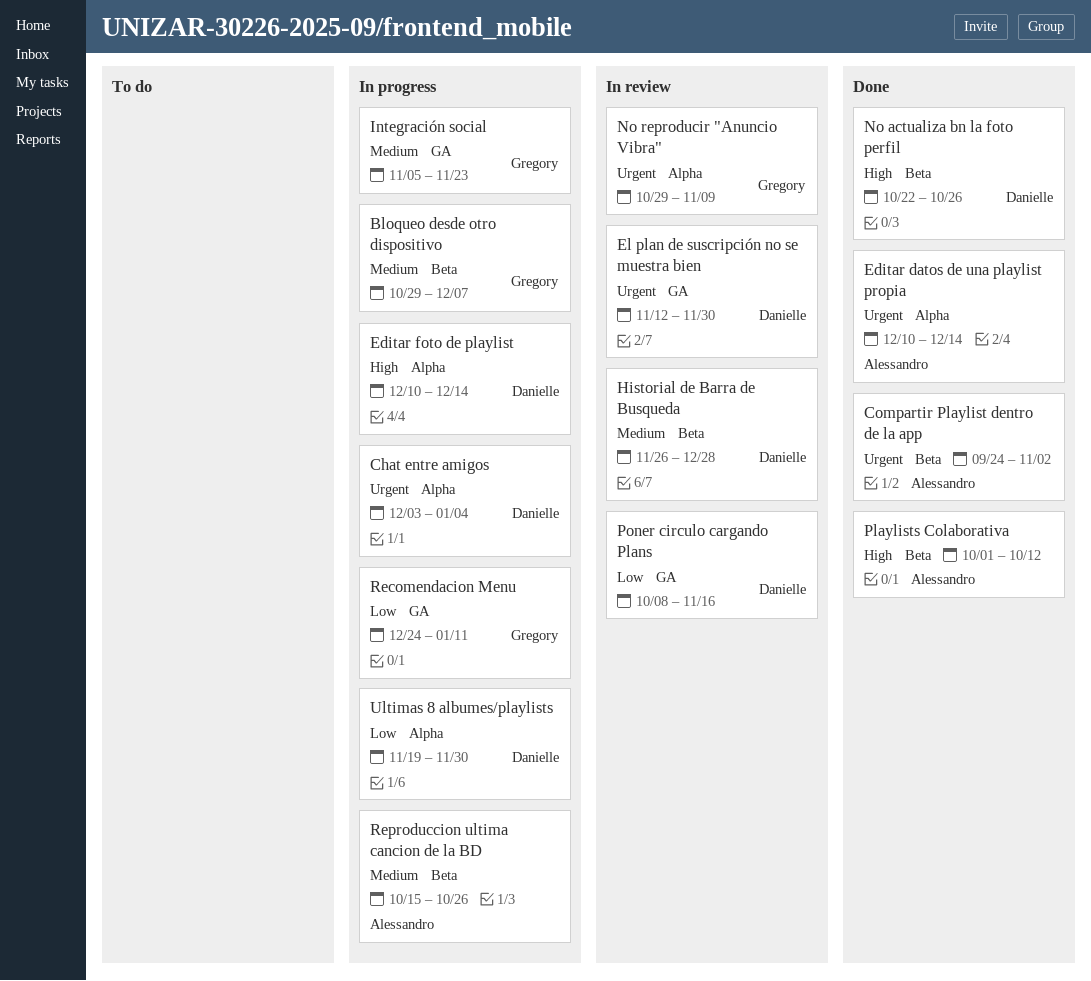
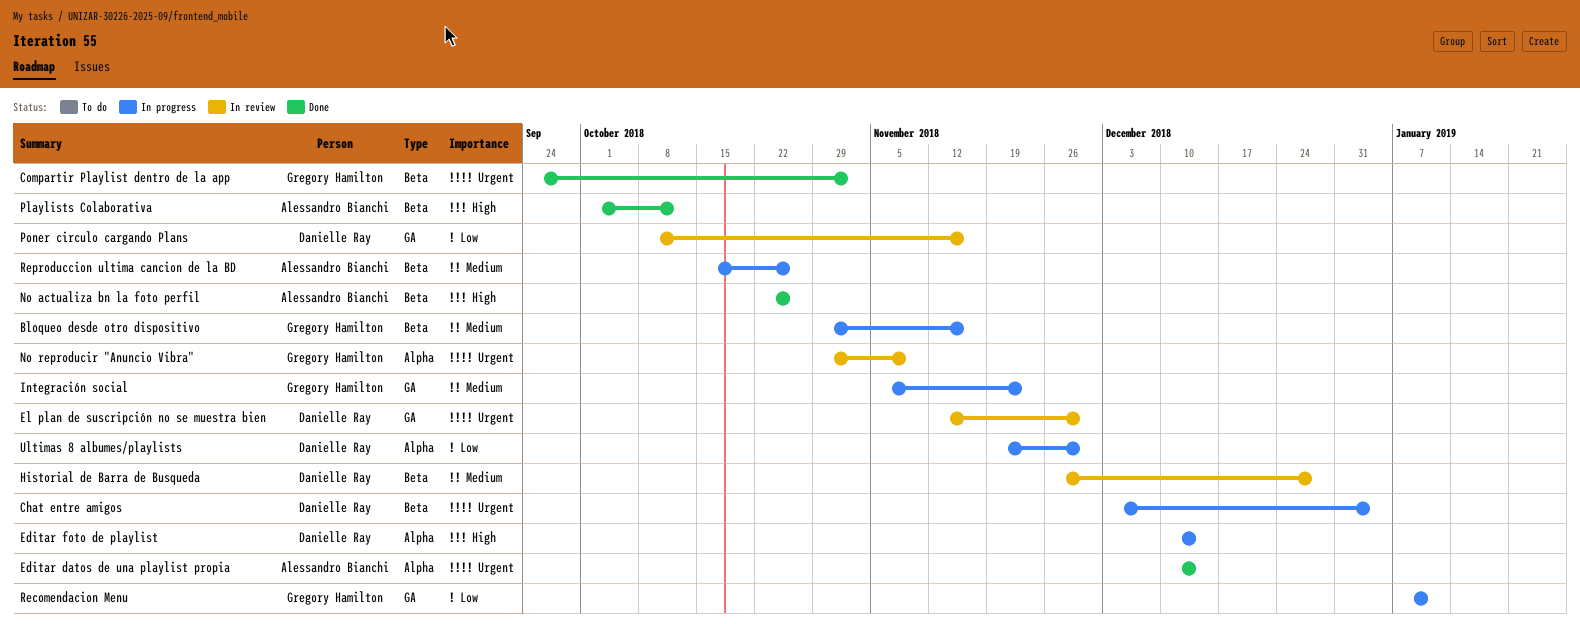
Bloqueo desde otro dispositivo, due: Dec 7 -> Nov 16
Chat entre amigos, label: Alpha -> Beta
Compartir Playlist dentro de la app, owner: Alessandro Bianchi -> Gregory Hamilton
No actualiza bn la foto perfil, owner: Danielle Ray -> Alessandro Bianchi
Recomendacion Menu, start: Dec 24 -> Jan 7

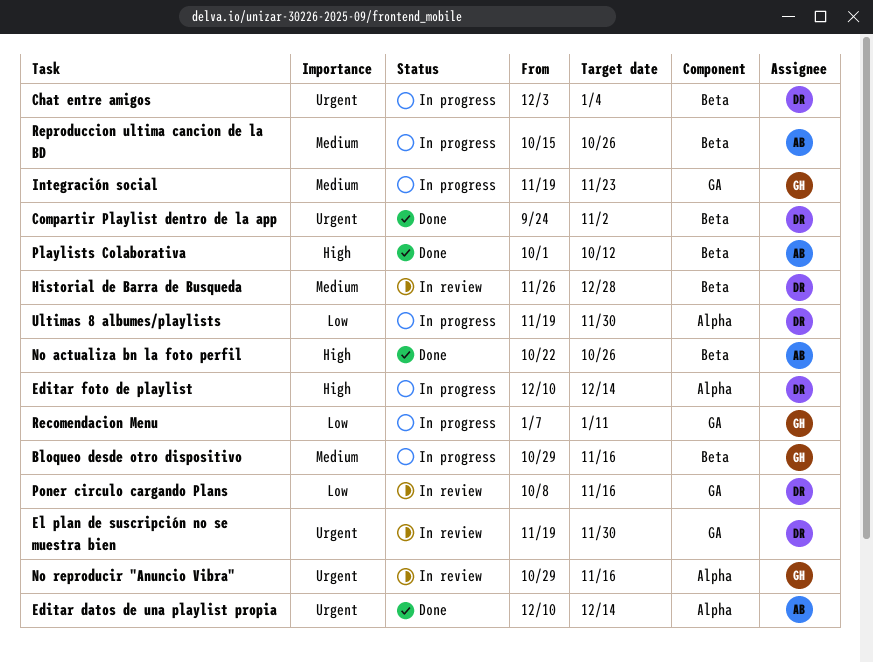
Compartir Playlist dentro de la app, owner: Gregory Hamilton -> Danielle Ray
El plan de suscripción no se muestra bien, start: Nov 12 -> Nov 19
Integración social, start: Nov 5 -> Nov 19
No reproducir "Anuncio Vibra", due: Nov 9 -> Nov 16

